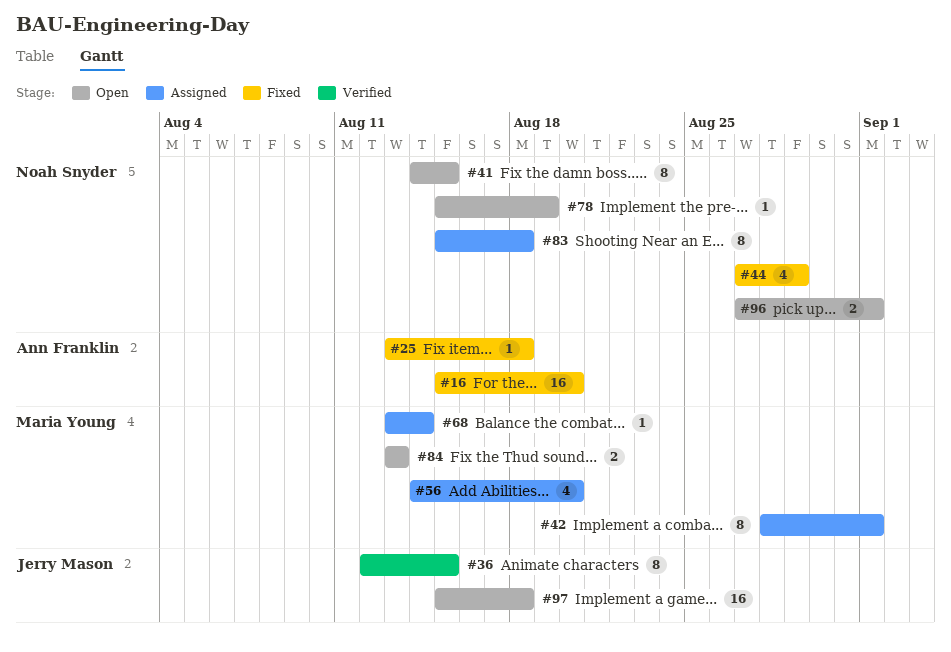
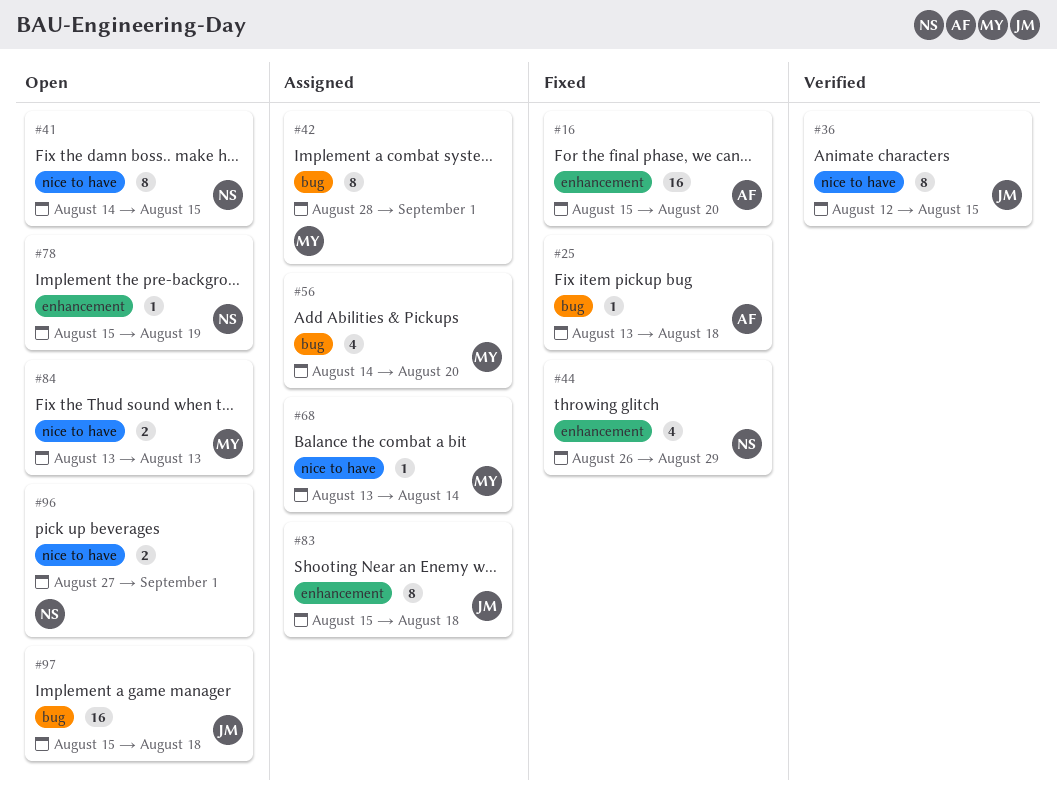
#44, start: Aug 27 -> Aug 26
#83, owner: Noah Snyder -> Jerry Mason

